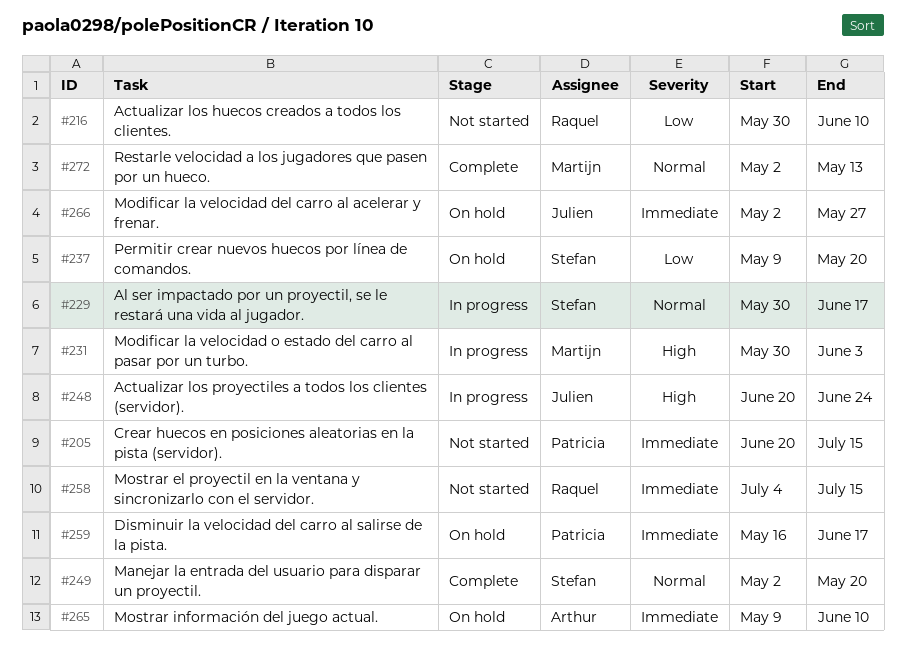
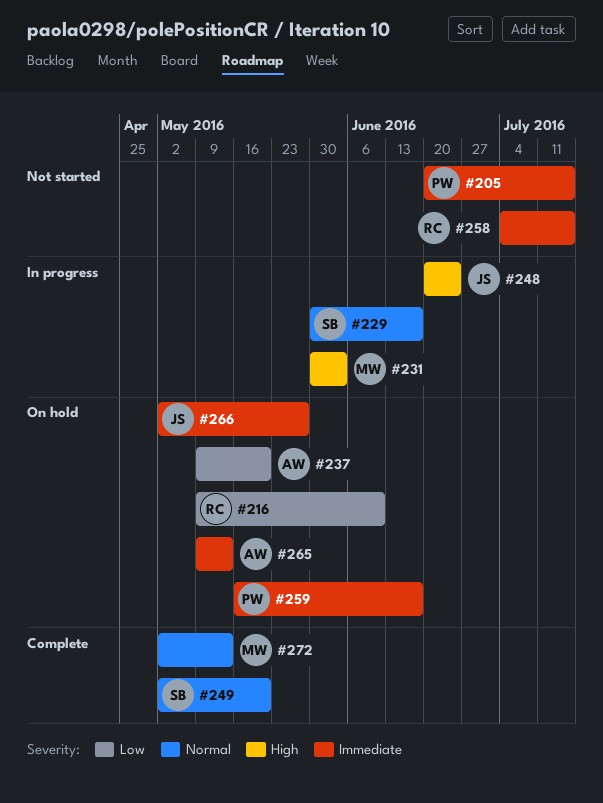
#216, status: Not started -> On hold
#216, start: May 30 -> May 9
#237, owner: Stefan -> Arthur
#265, due: Jun 10 -> May 13

